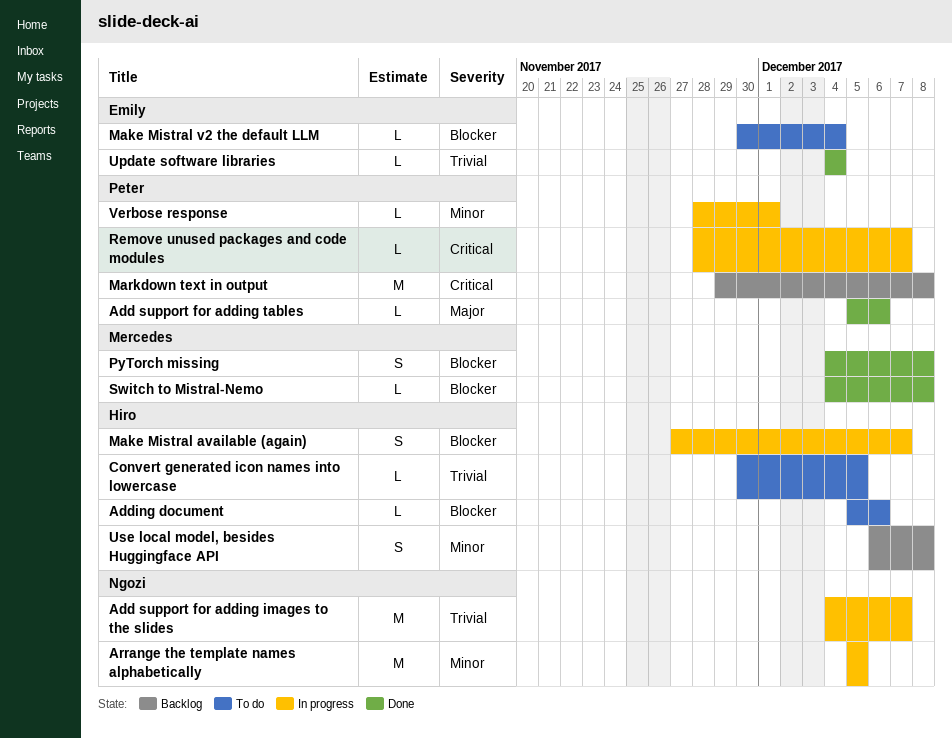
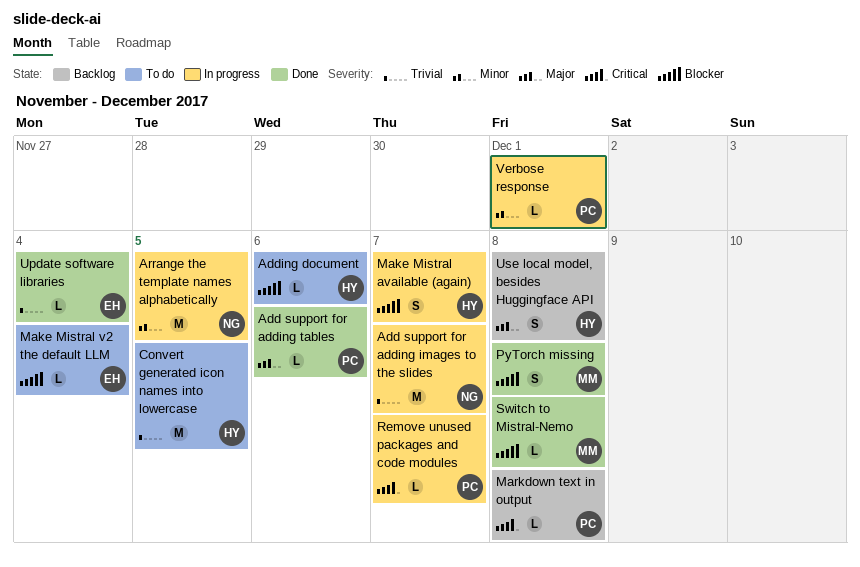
Convert generated icon names into lowercase, estimate: L -> M
Markdown text in output, estimate: M -> L
Use local model, besides Huggingface API, priority: Minor -> Major

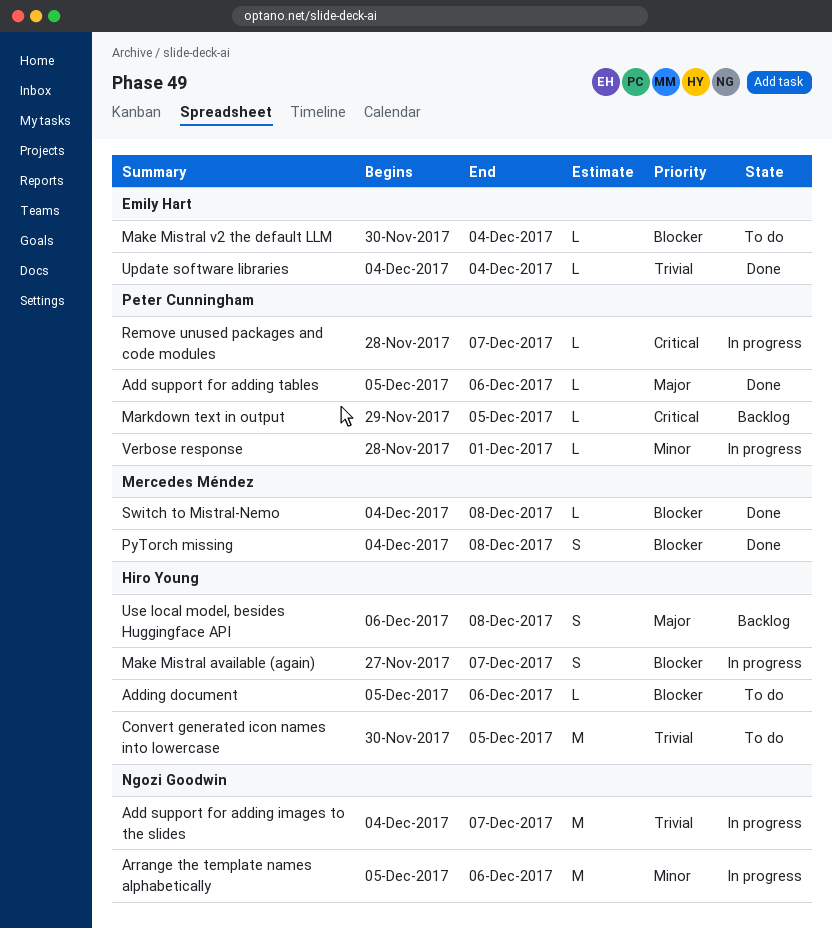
Arrange the template names alphabetically, due: Dec 5 -> Dec 6
Markdown text in output, due: Dec 8 -> Dec 5

